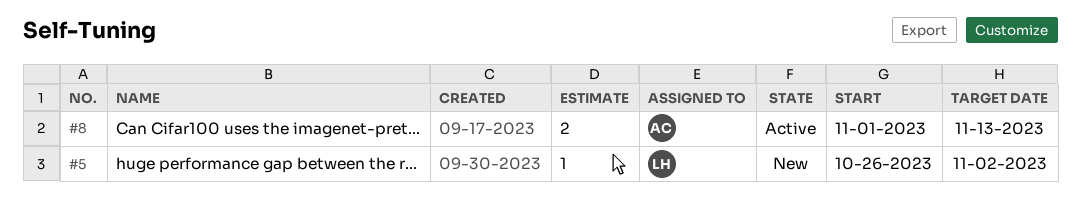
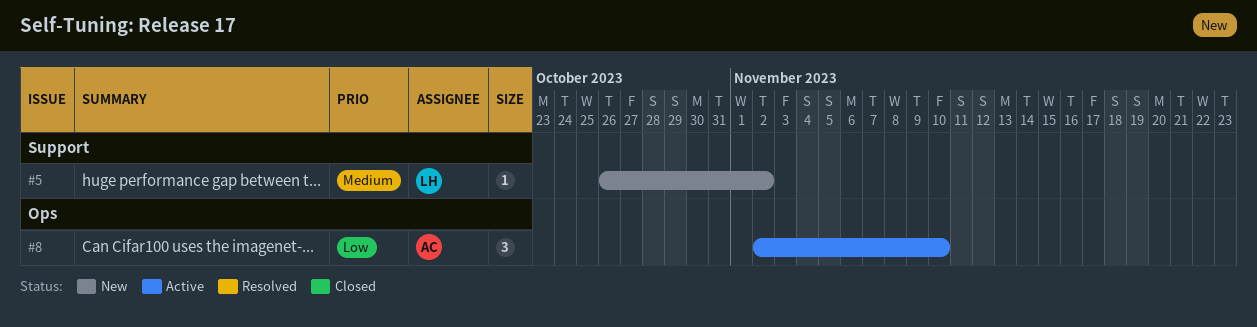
#8, estimate: 2 -> 3
#8, start: Nov 1 -> Nov 2
#8, due: Nov 13 -> Nov 10

